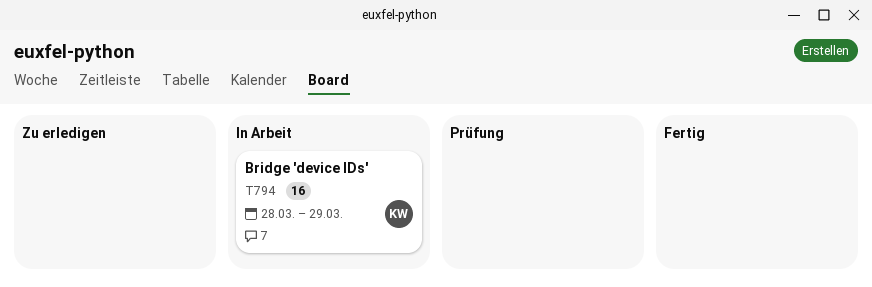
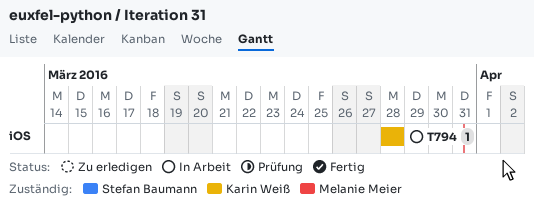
T794, estimate: 16 -> 1
T794, due: Mar 29 -> Mar 28

